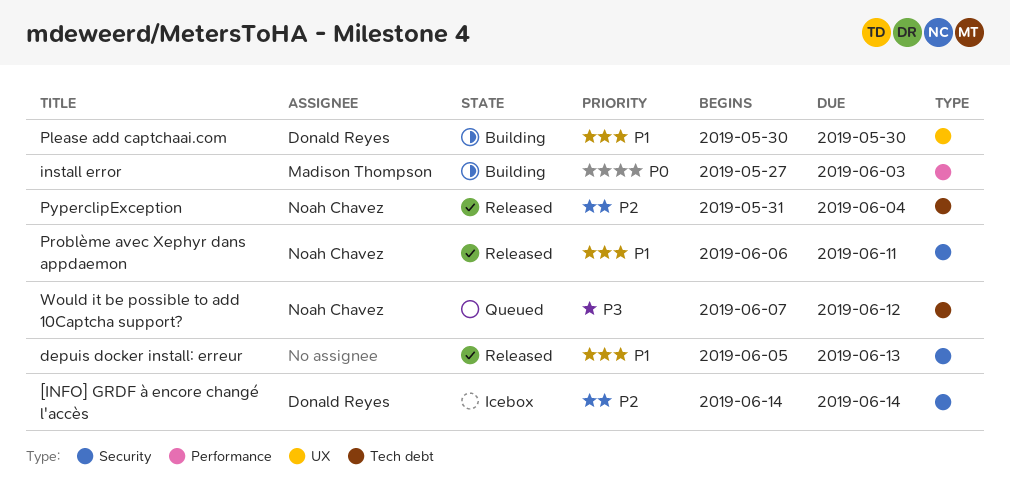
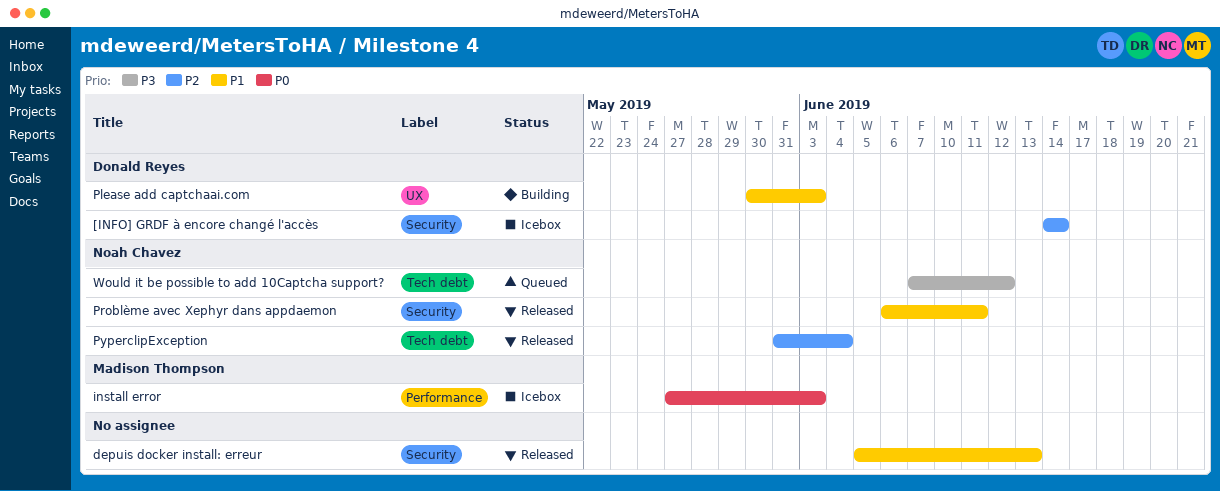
install error, status: Building -> Icebox
Please add captchaai.com, due: May 30 -> Jun 3

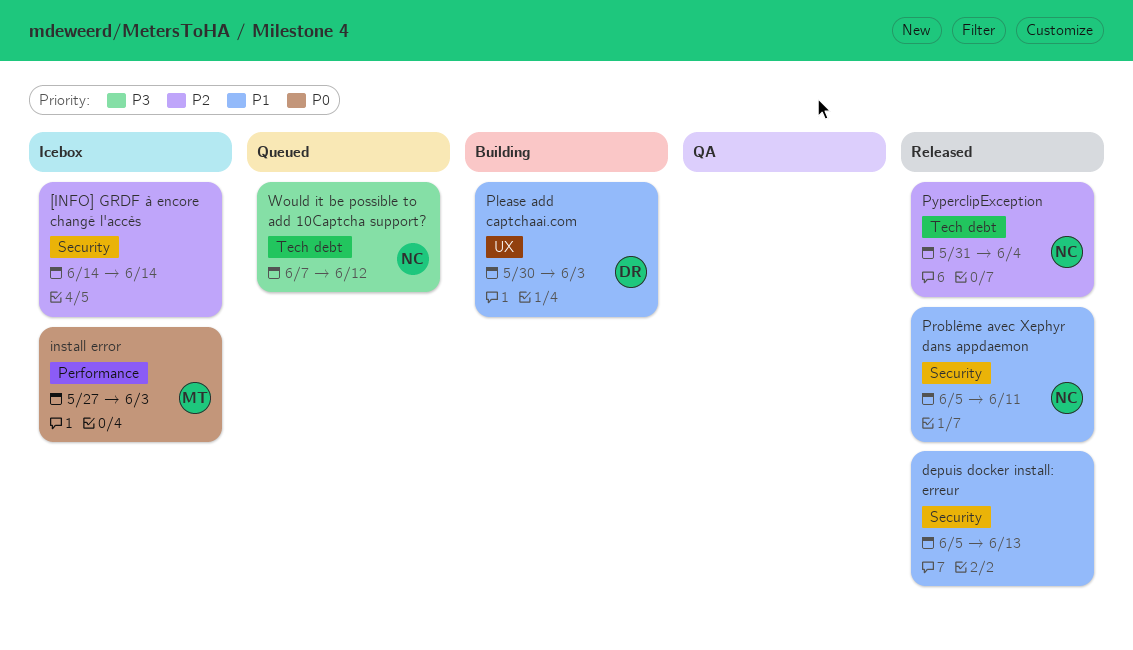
[INFO] GRDF à encore changé l'accès, owner: Donald Reyes -> none
Problème avec Xephyr dans appdaemon, start: Jun 6 -> Jun 5

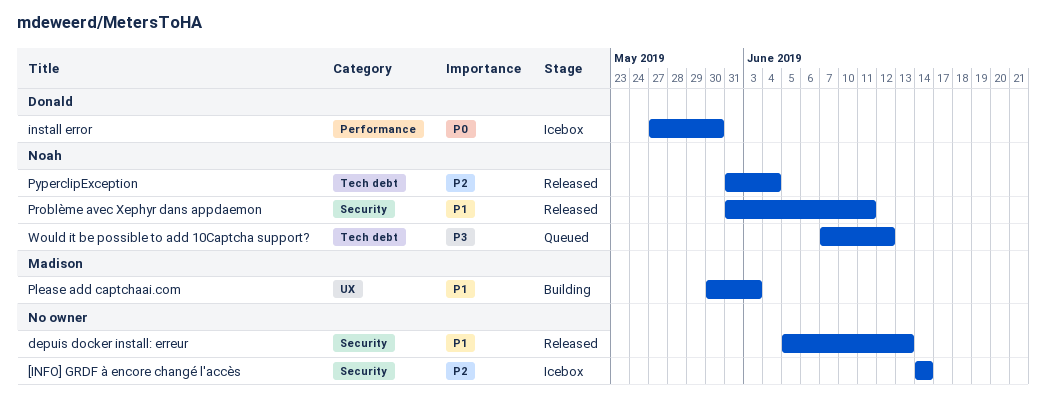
install error, owner: Madison -> Donald
install error, due: Jun 3 -> May 30
Please add captchaai.com, owner: Donald -> Madison
Problème avec Xephyr dans appdaemon, start: Jun 5 -> May 31

